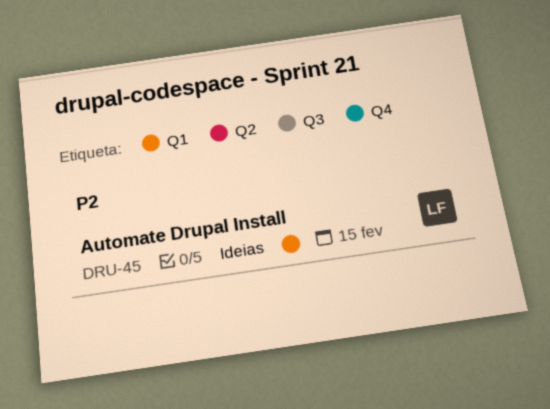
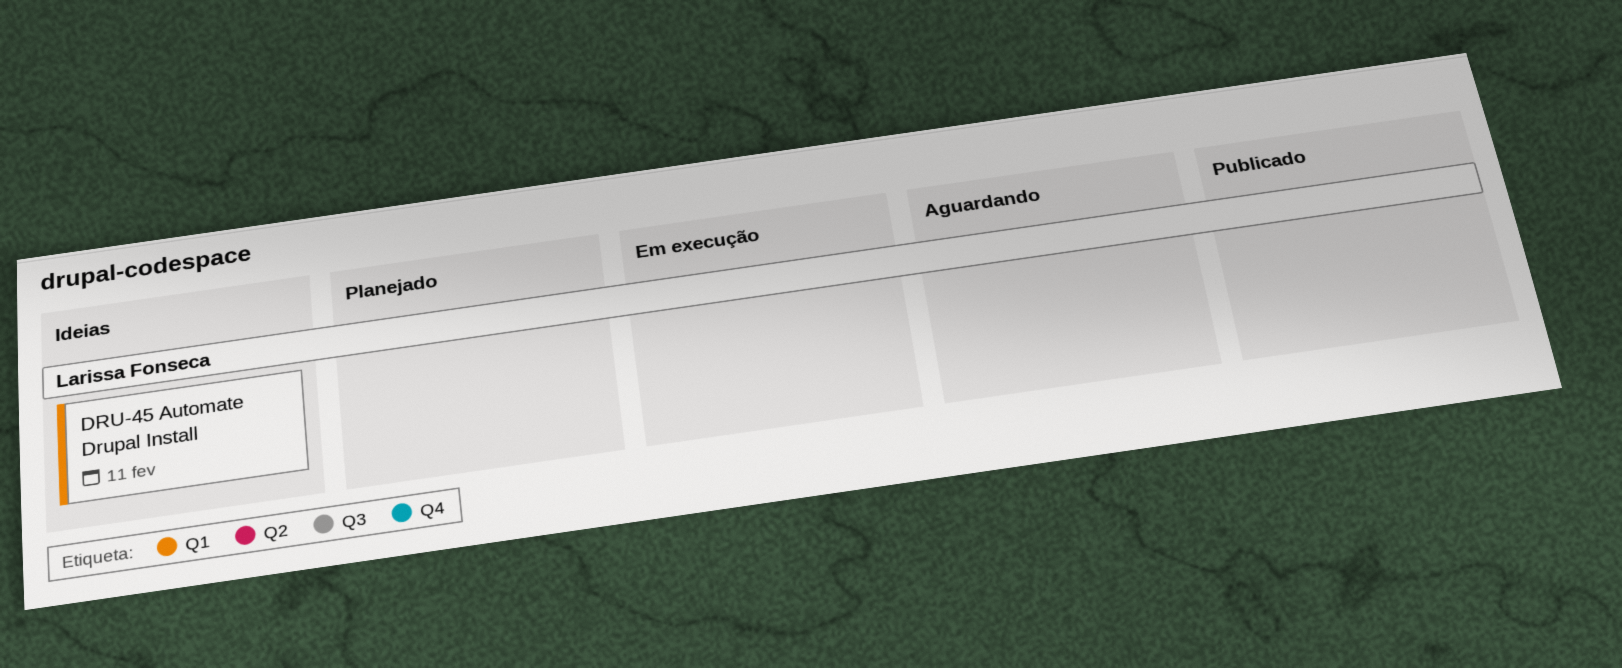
DRU-45, due: Feb 15 -> Feb 11

